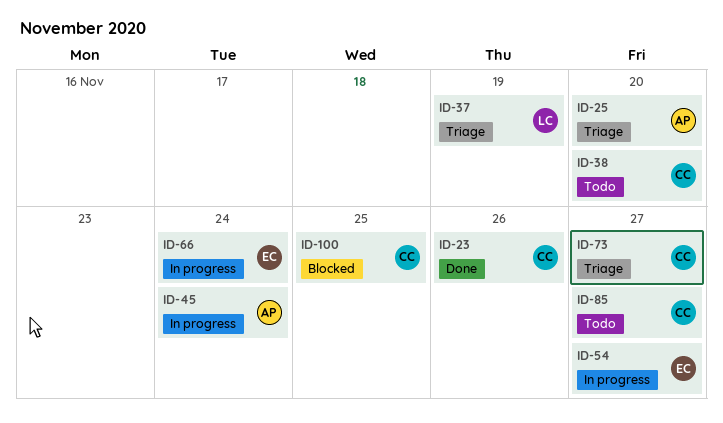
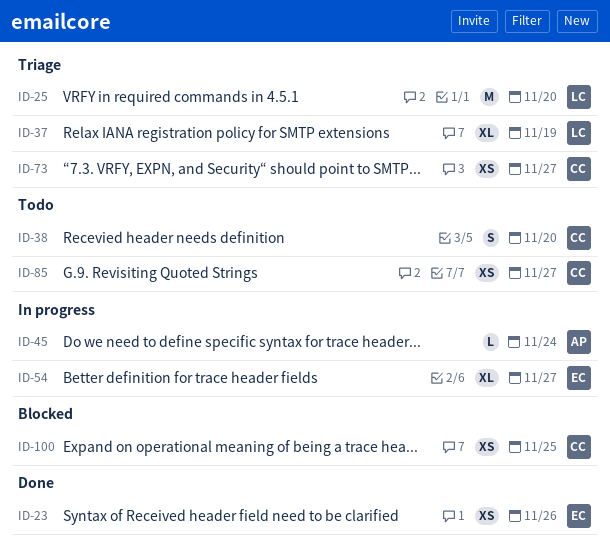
ID-23, owner: CC -> EC
ID-25, owner: AP -> LC
ID-66: present -> none

